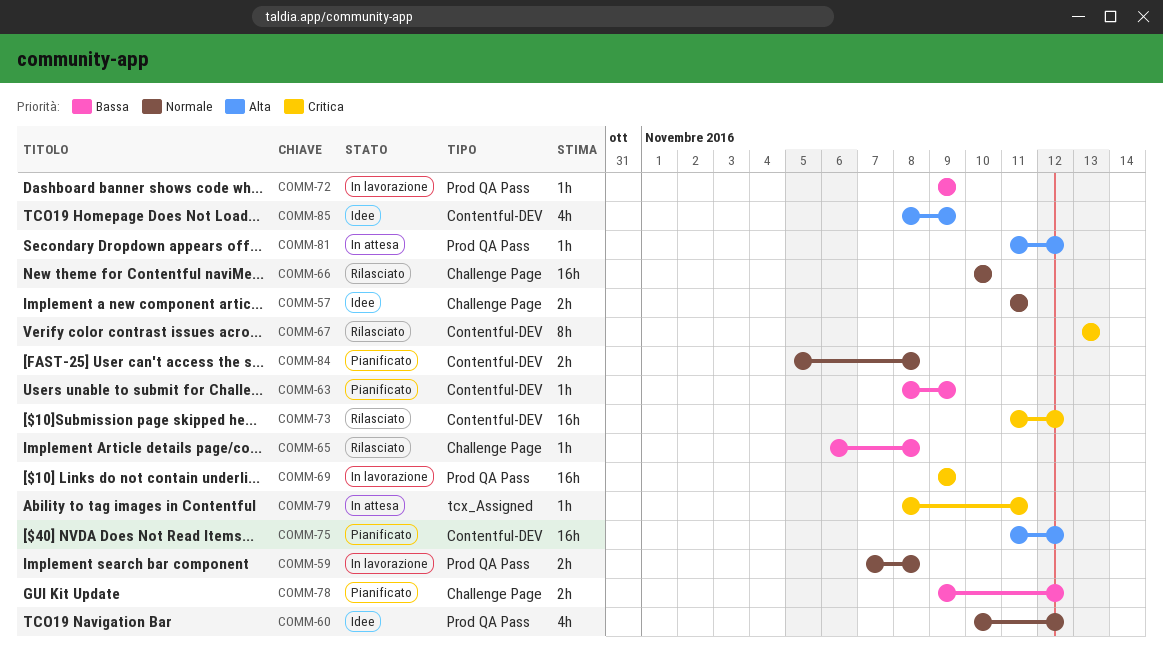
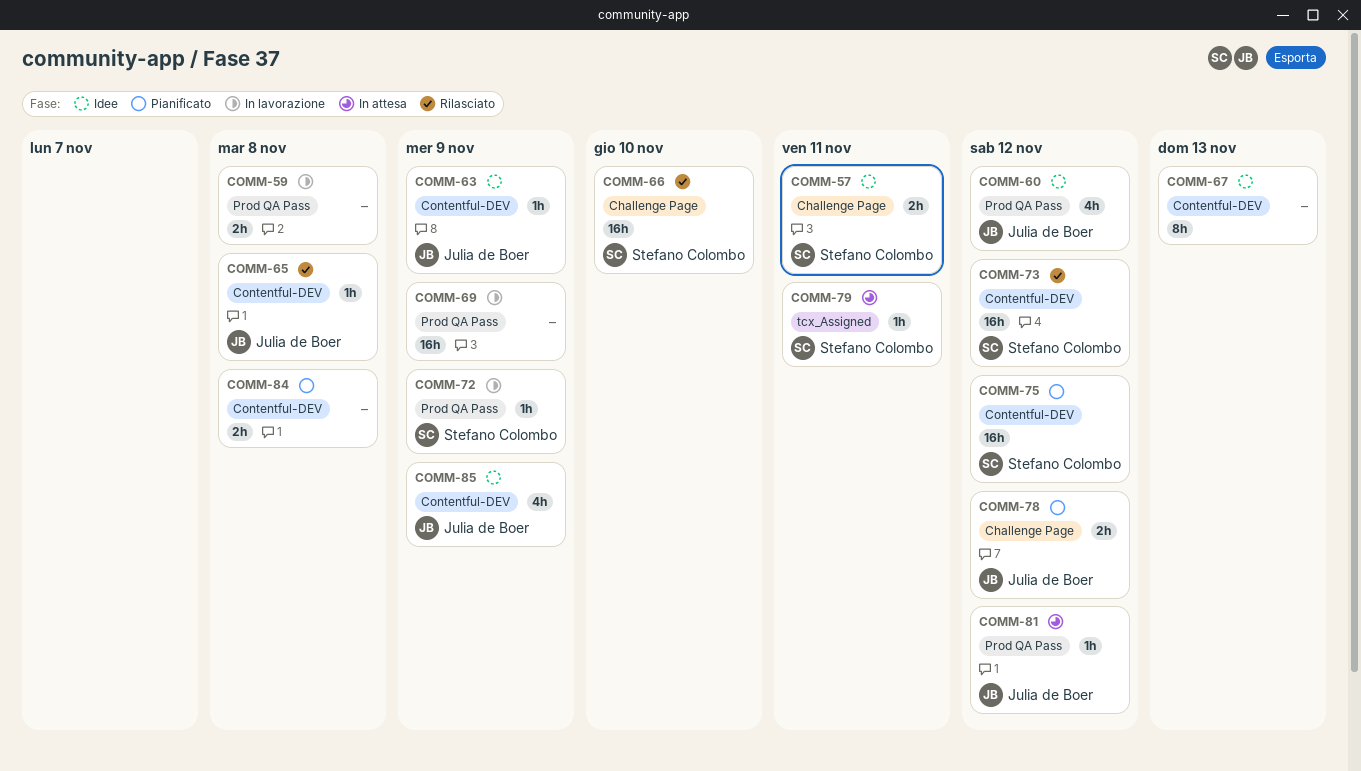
COMM-63, status: Pianificato -> Idee
COMM-65, label: Challenge Page -> Contentful-DEV
COMM-67, status: Rilasciato -> Idee

